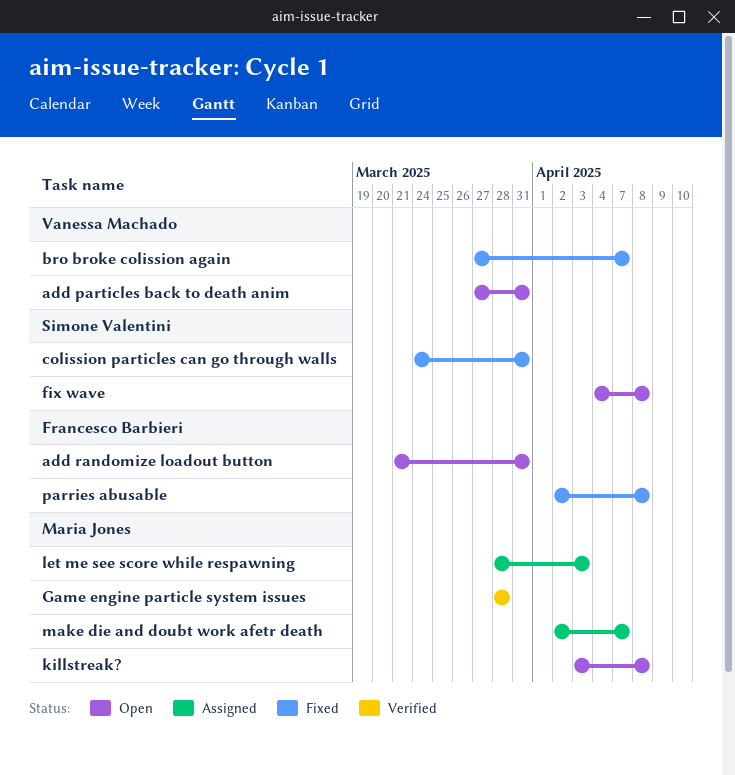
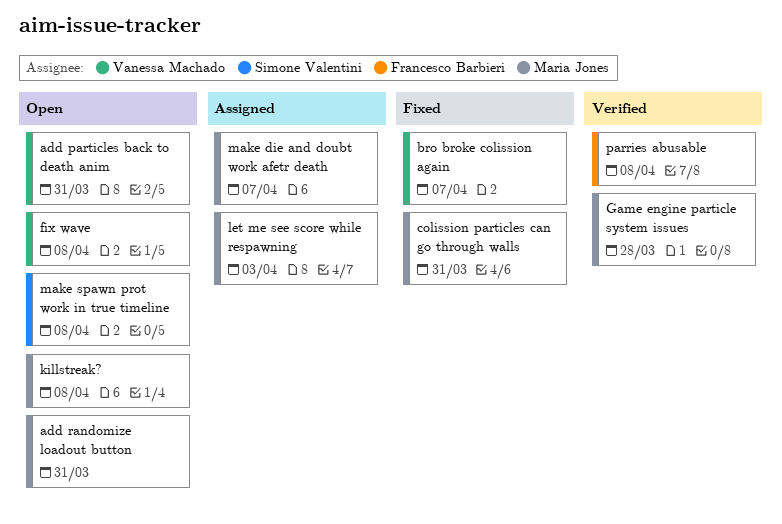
add randomize loadout button, owner: Francesco Barbieri -> Maria Jones
colission particles can go through walls, owner: Simone Valentini -> Maria Jones
fix wave, owner: Simone Valentini -> Vanessa Machado
make spawn prot work in true timeline: none -> present
parries abusable, status: Fixed -> Verified

